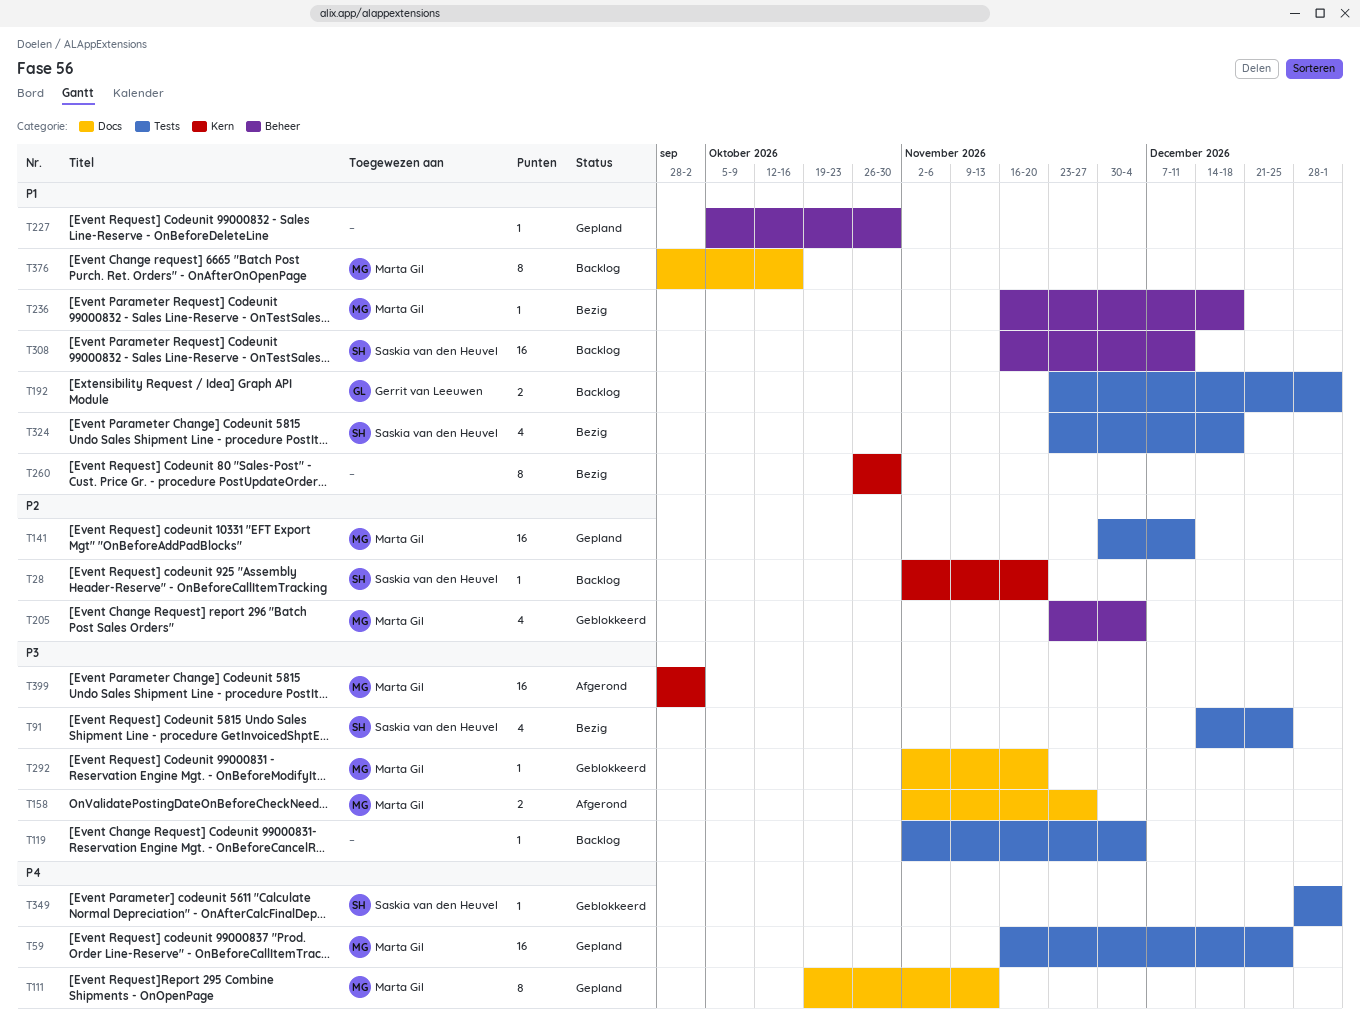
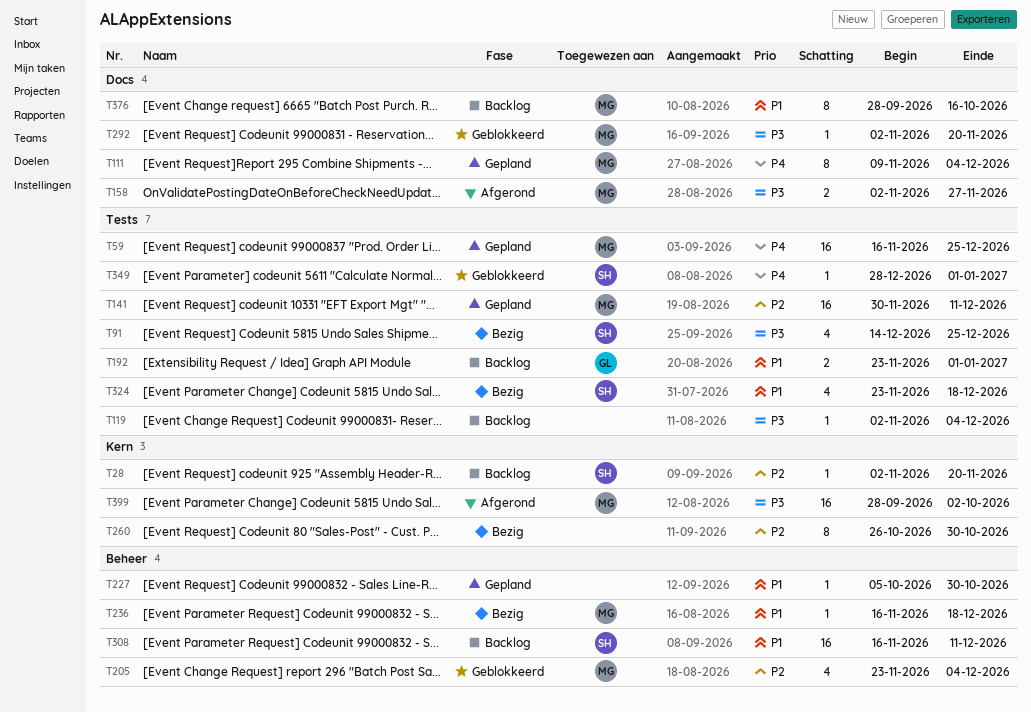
T111, start: Oct 19 -> Nov 9
T111, due: Nov 13 -> Dec 4
T260, priority: P1 -> P2

